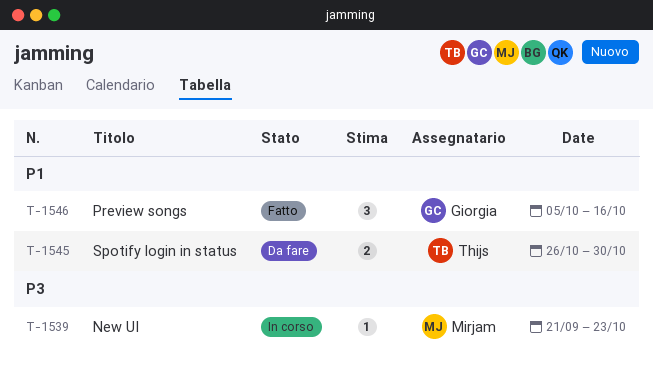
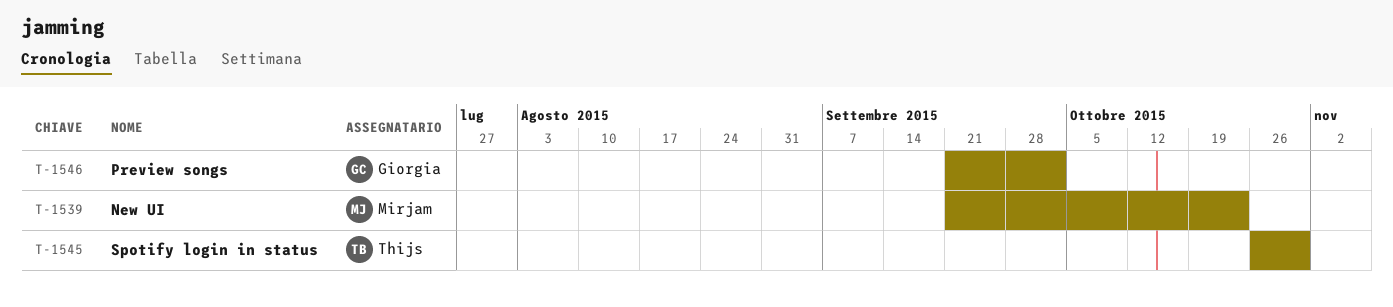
T-1546, start: Oct 5 -> Sep 21
T-1546, due: Oct 16 -> Oct 2

